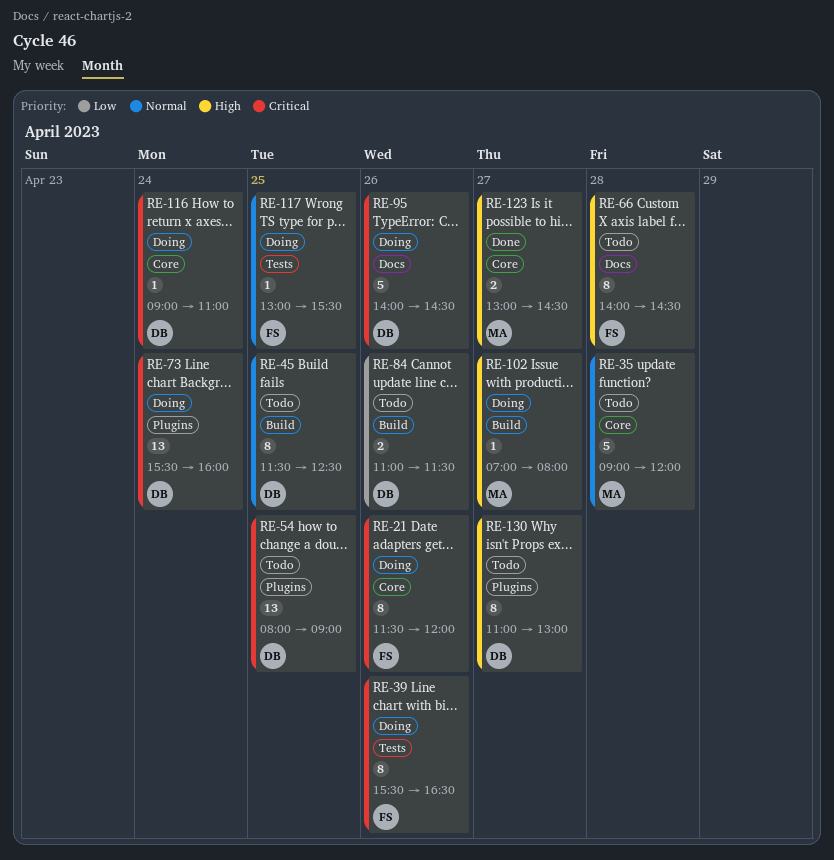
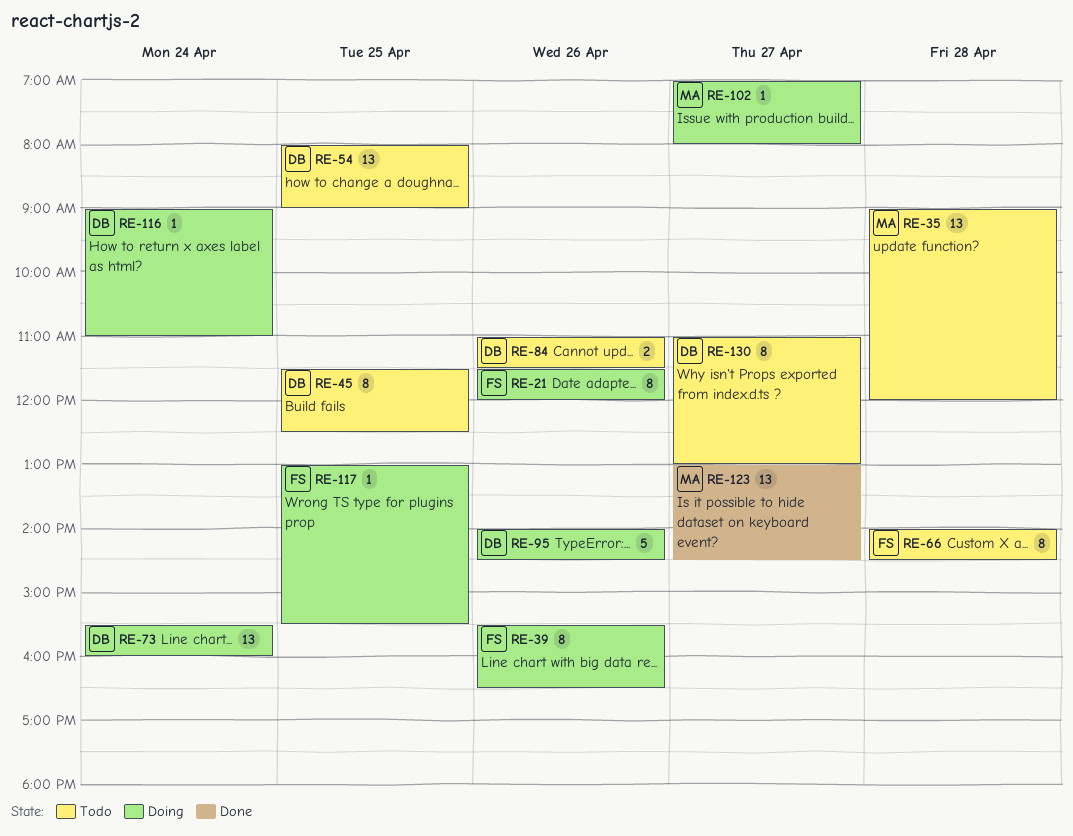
RE-35, estimate: 5 -> 13
RE-123, estimate: 2 -> 13

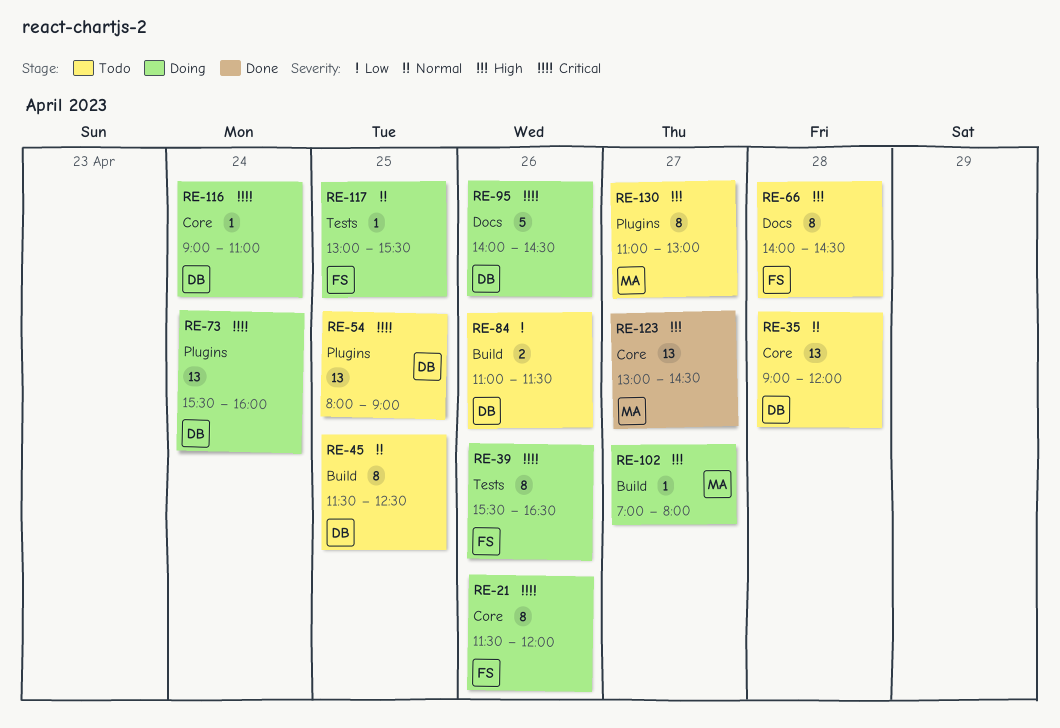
RE-35, owner: MA -> DB
RE-130, owner: DB -> MA

